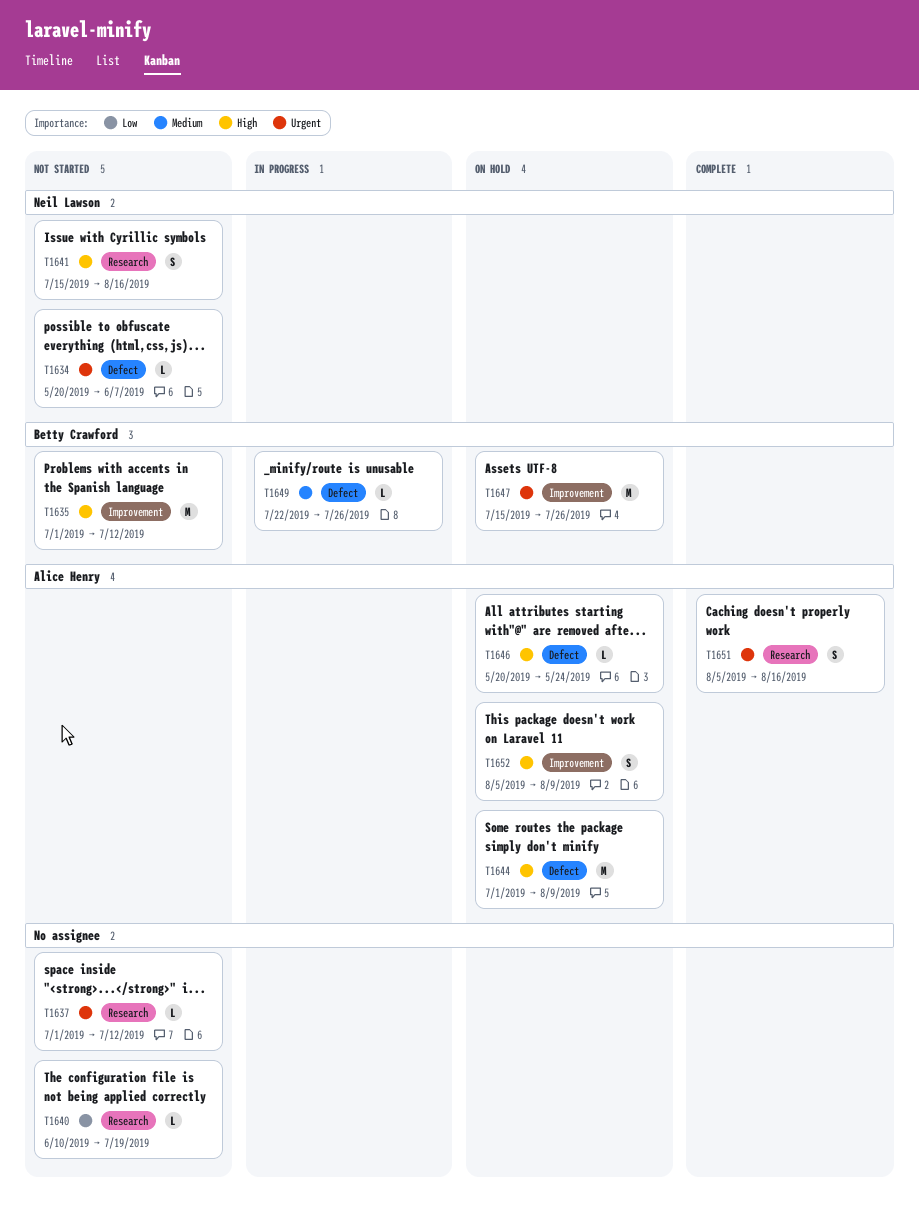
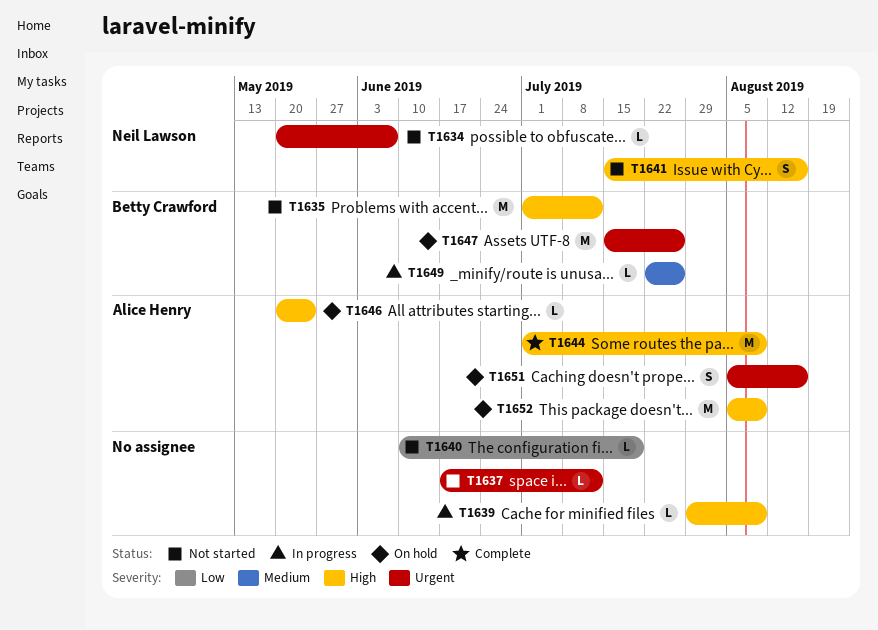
T1637, start: Jul 1 -> Jun 17
T1639: none -> present
T1644, status: On hold -> Complete
T1651, status: Complete -> On hold
T1652, estimate: S -> M

